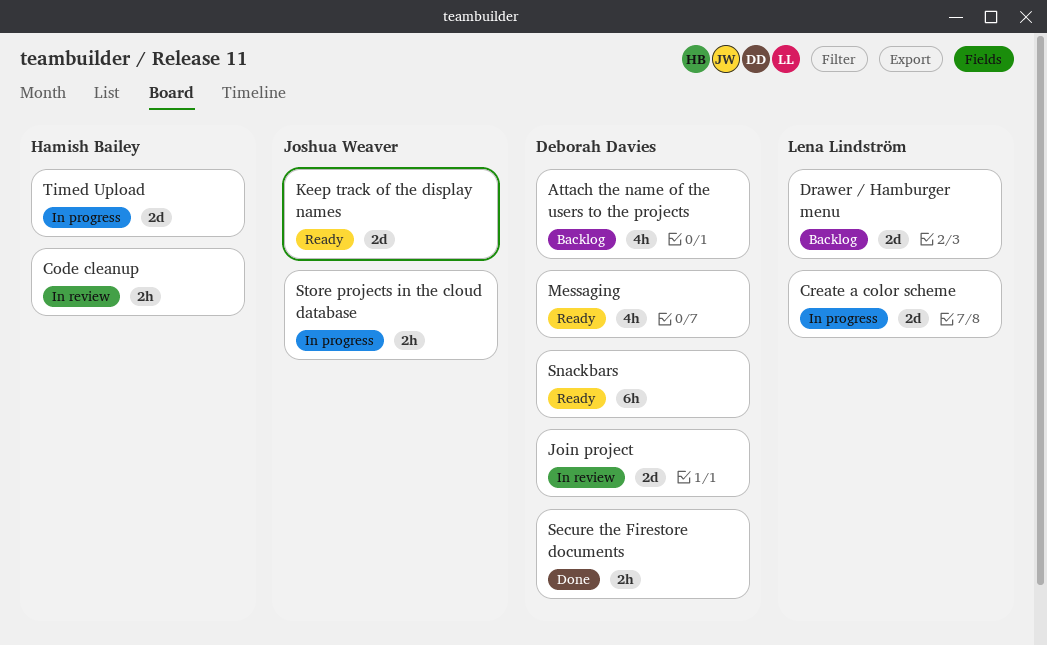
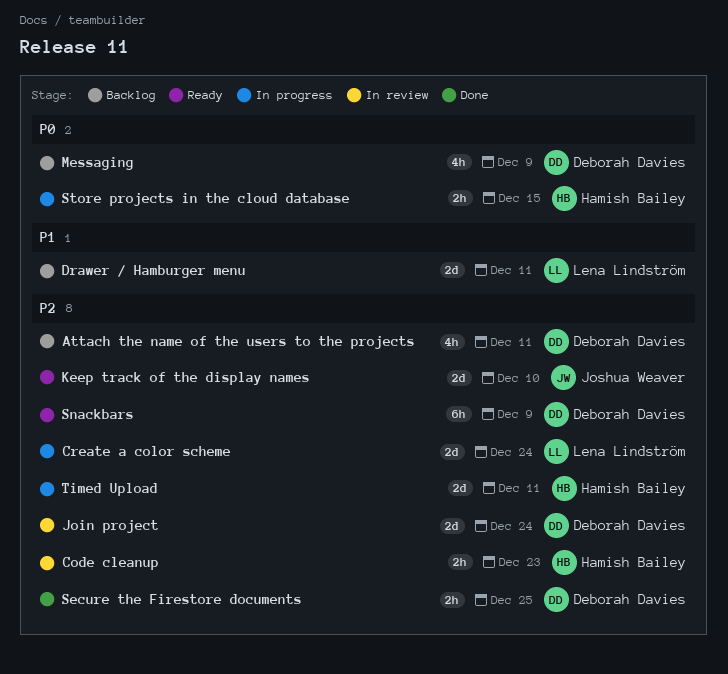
Messaging, status: Ready -> Backlog
Store projects in the cloud database, owner: Joshua Weaver -> Hamish Bailey

